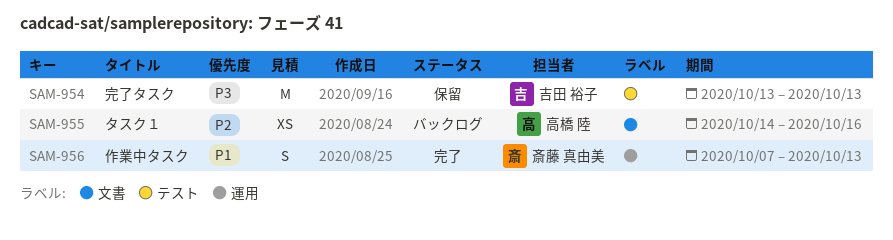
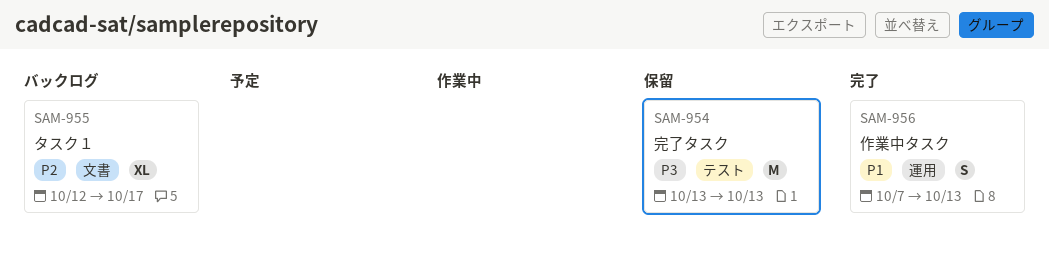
SAM-955, estimate: XS -> XL
SAM-955, start: Oct 14 -> Oct 12
SAM-955, due: Oct 16 -> Oct 17

